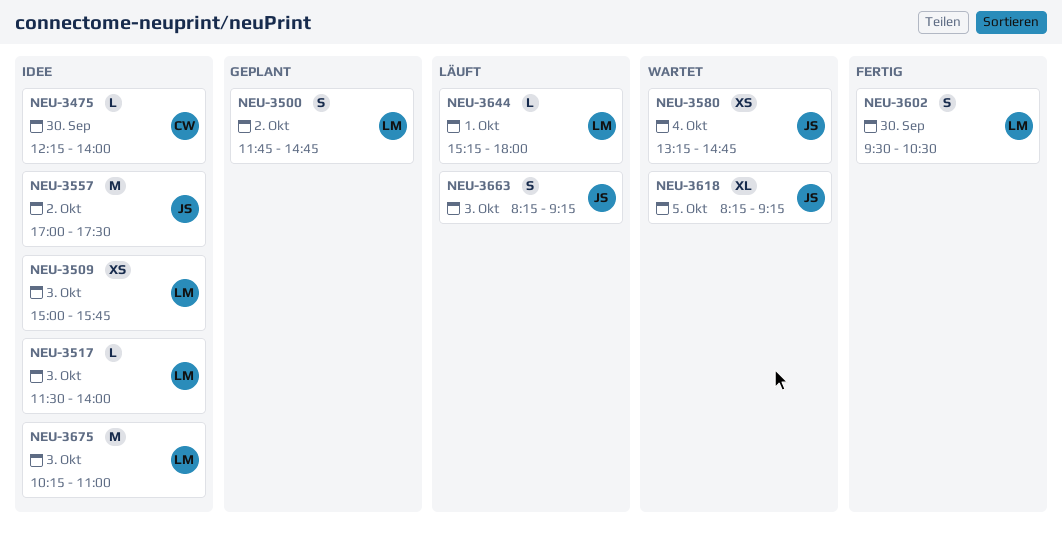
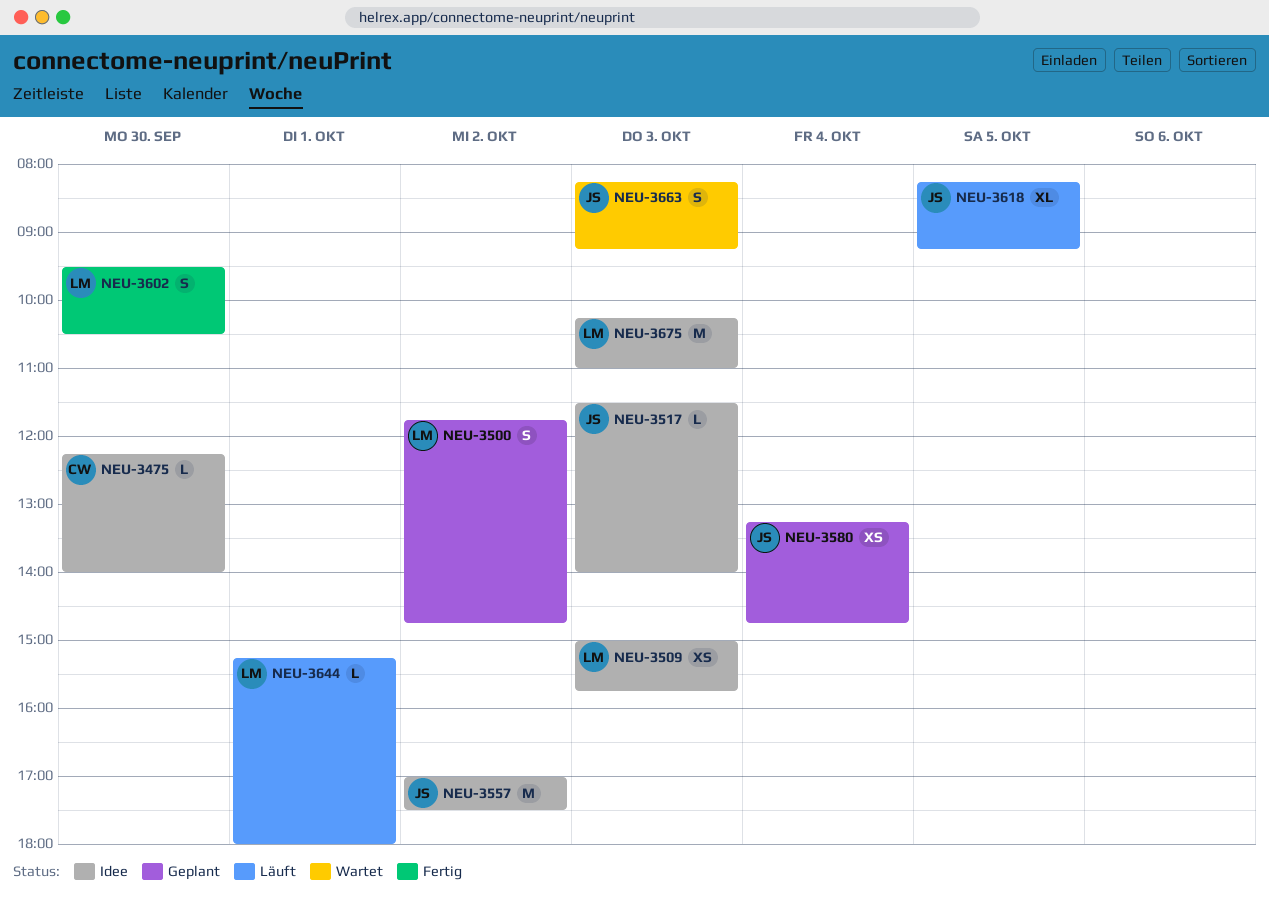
NEU-3517, owner: LM -> JS
NEU-3580, status: Wartet -> Geplant
NEU-3618, status: Wartet -> Läuft
NEU-3663, status: Läuft -> Wartet

